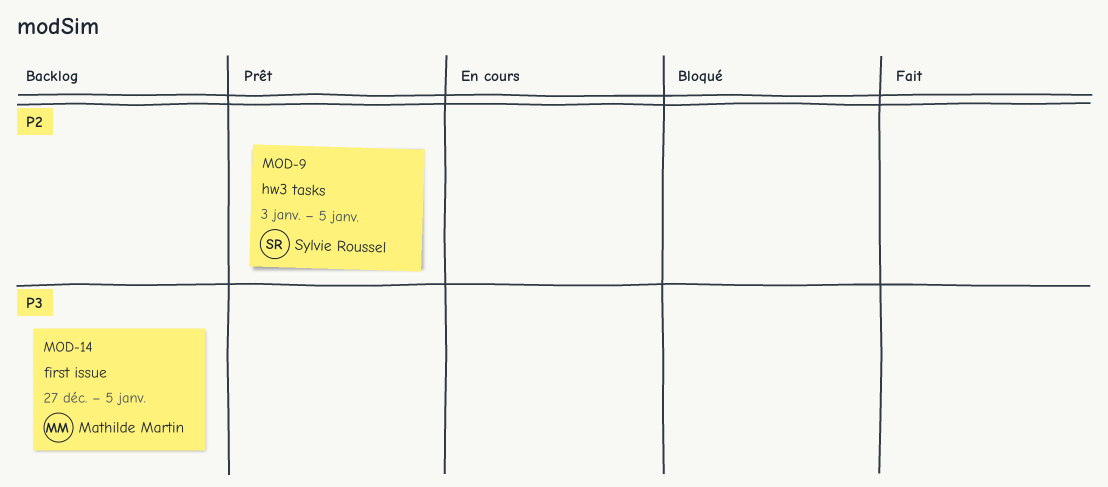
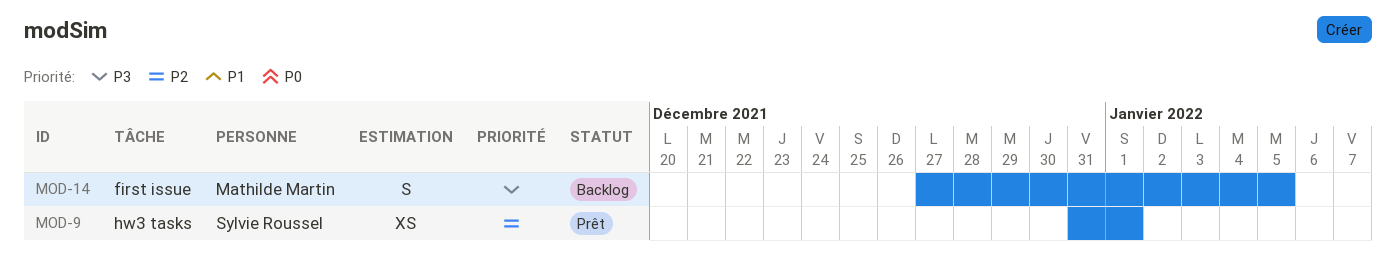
MOD-9, start: Jan 3 -> Dec 31
MOD-9, due: Jan 5 -> Jan 1

